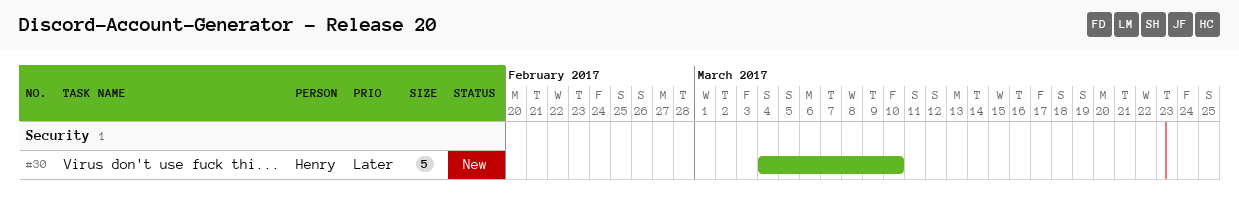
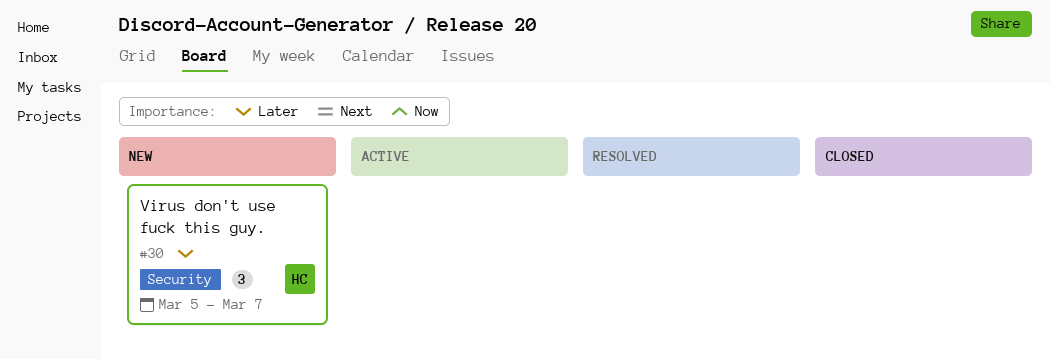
#30, estimate: 5 -> 3
#30, start: Mar 4 -> Mar 5
#30, due: Mar 10 -> Mar 7

